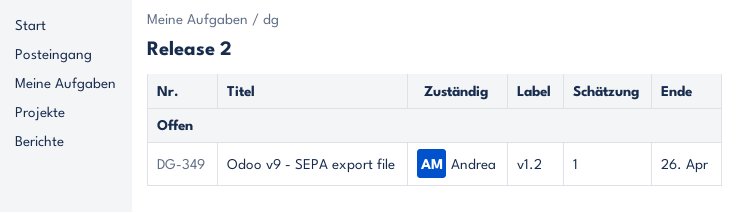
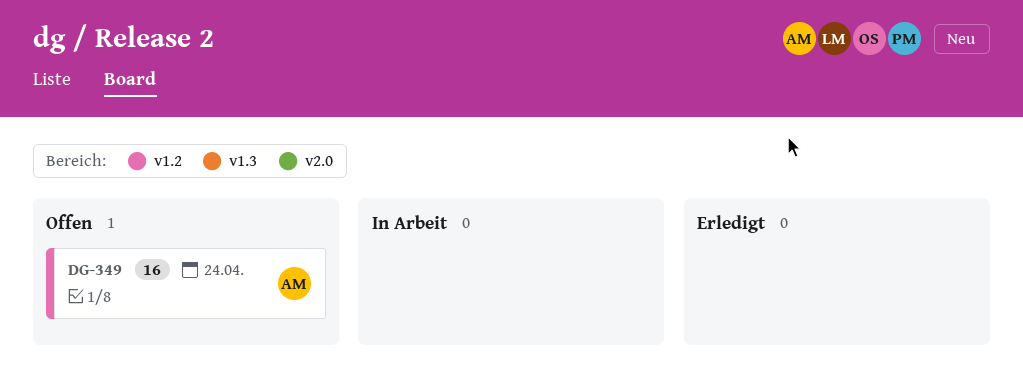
DG-349, estimate: 1 -> 16
DG-349, due: Apr 26 -> Apr 24

